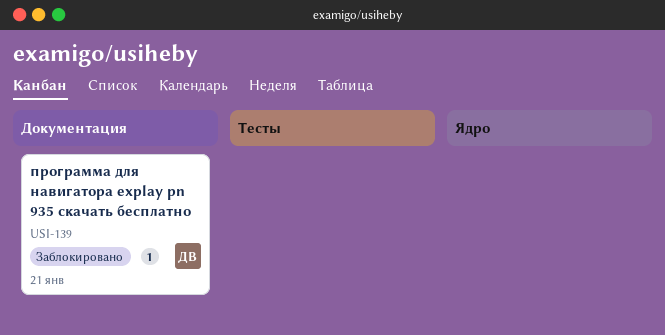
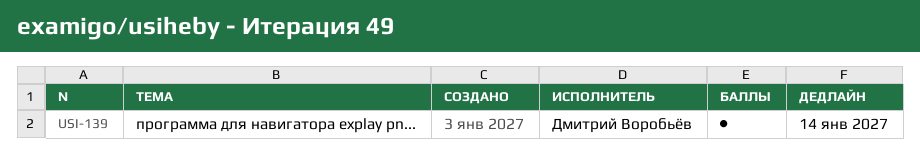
USI-139, due: Jan 21 -> Jan 14

